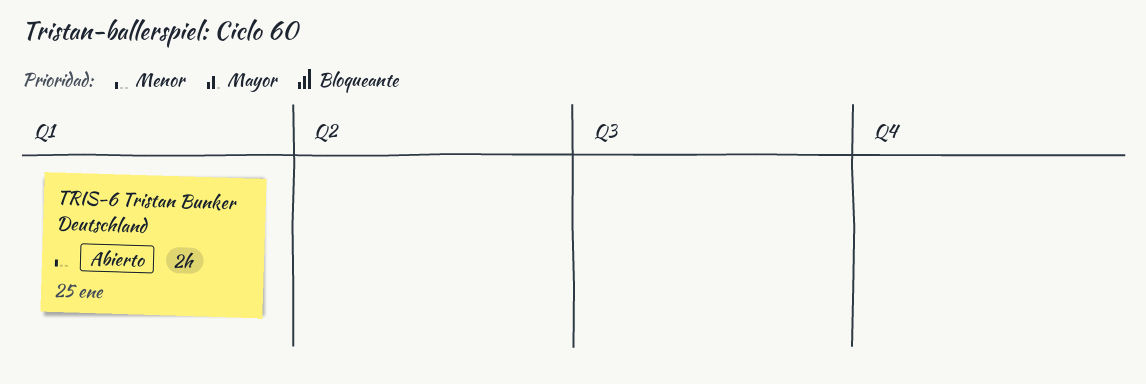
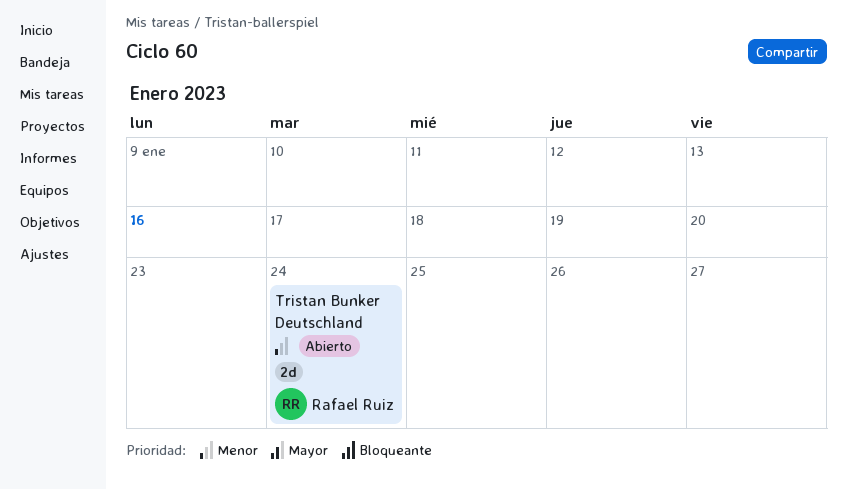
Tristan Bunker Deutschland, estimate: 2h -> 2d
Tristan Bunker Deutschland, due: Jan 25 -> Jan 24

